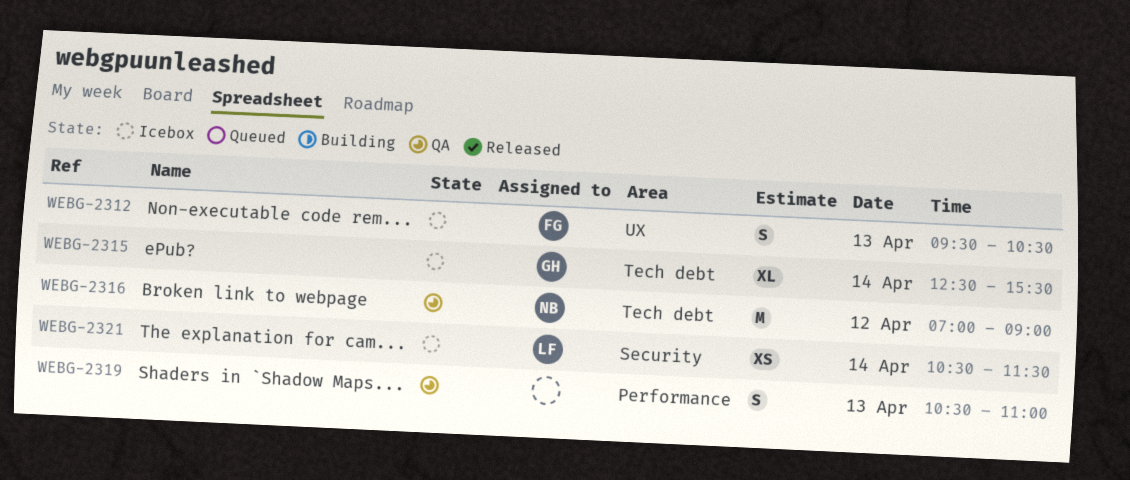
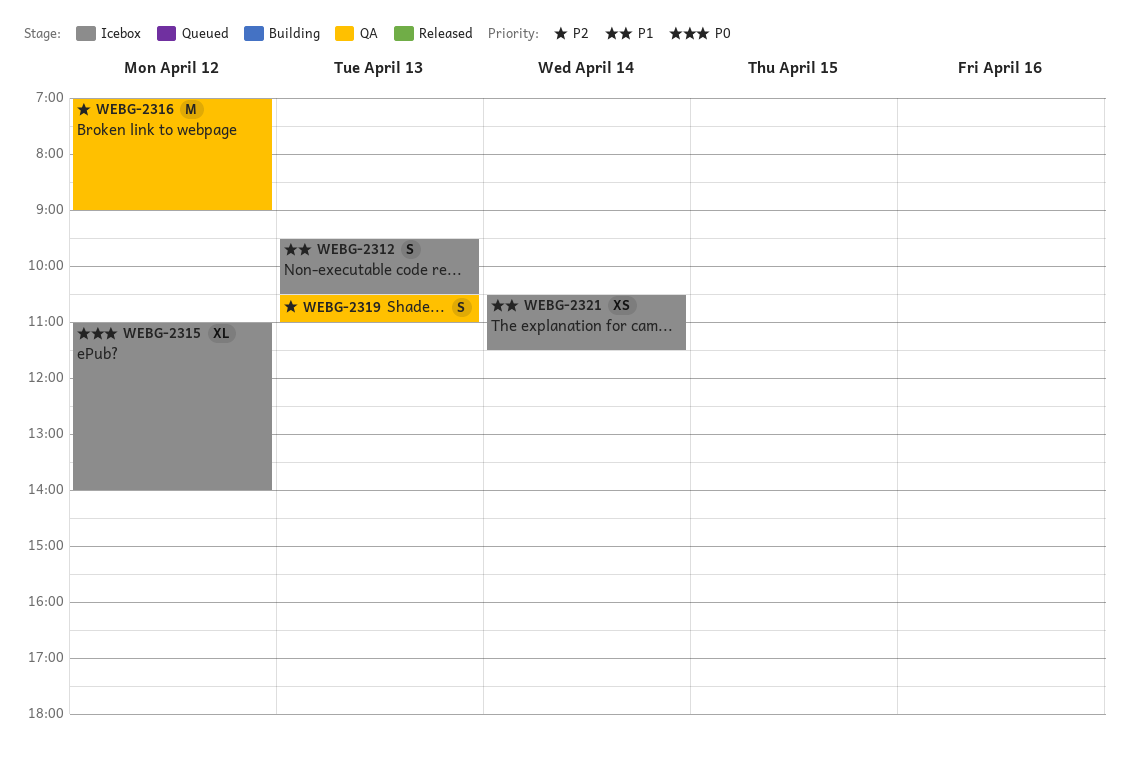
WEBG-2315, day: Apr 14 -> Apr 12
WEBG-2315, begins: 12:30 -> 11:00
WEBG-2315, ends: 15:30 -> 14:00

